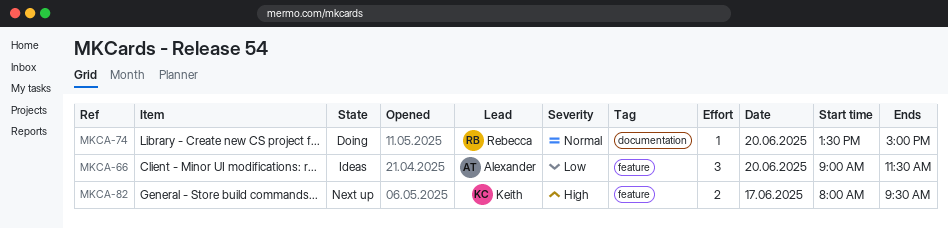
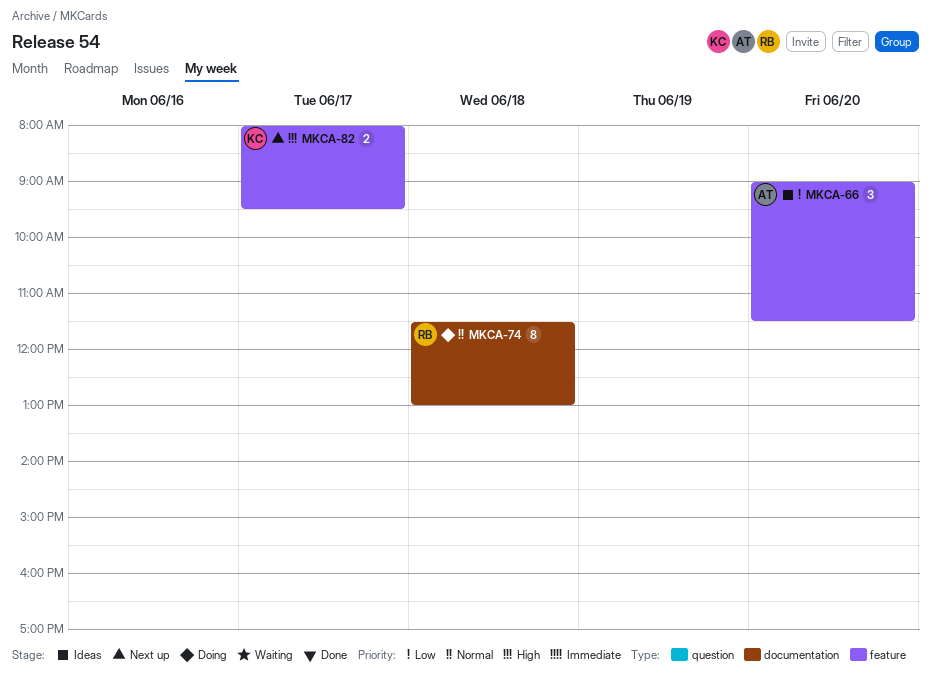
MKCA-74, estimate: 1 -> 8
MKCA-74, day: Jun 20 -> Jun 18
MKCA-74, begins: 13:30 -> 11:30
MKCA-74, ends: 15:00 -> 13:00

